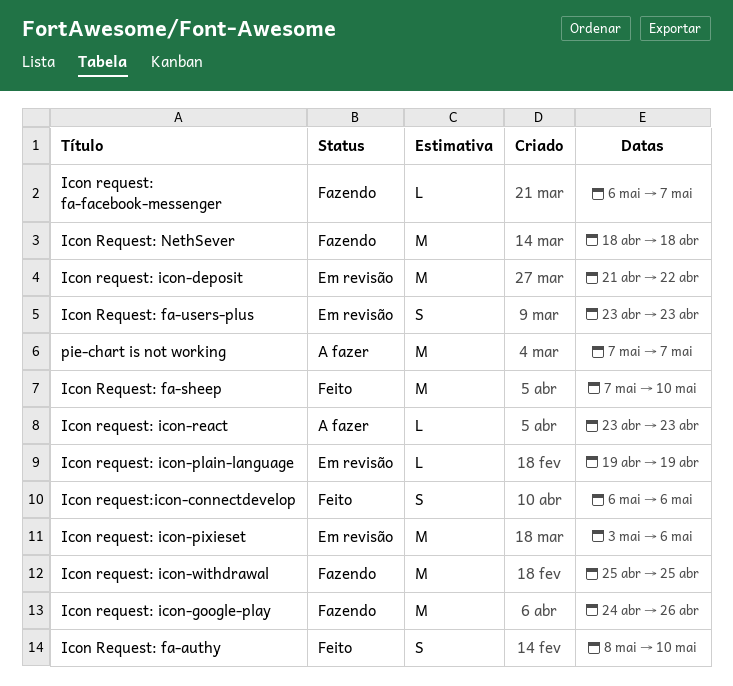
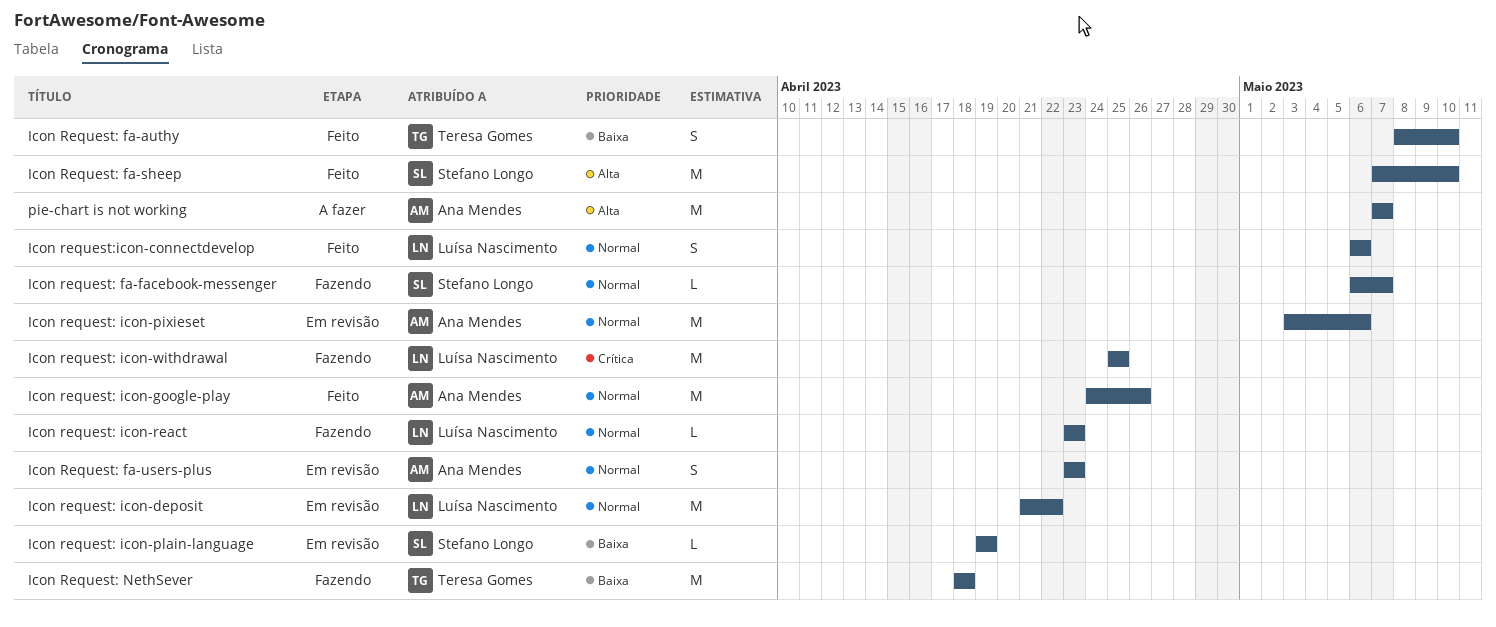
Icon request: icon-google-play, status: Fazendo -> Feito
Icon request: icon-react, status: A fazer -> Fazendo

